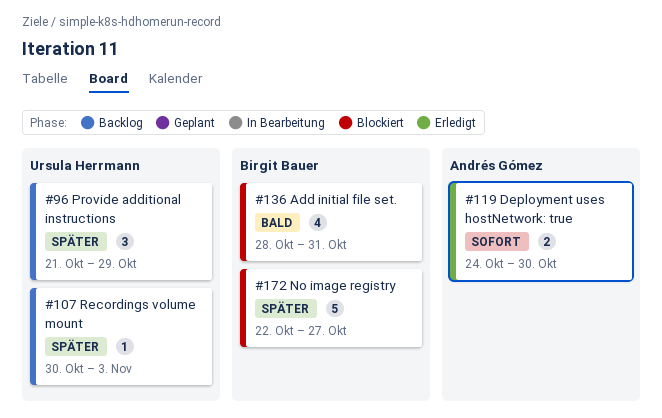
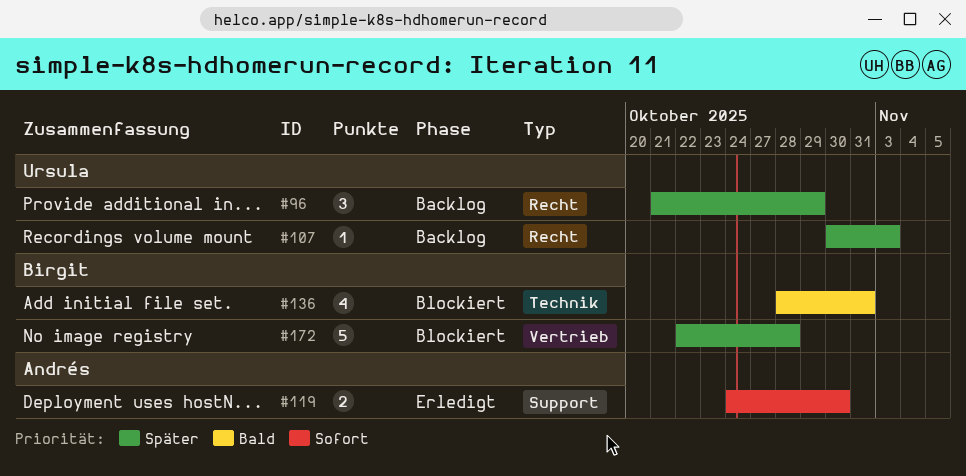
#172, due: Oct 27 -> Oct 28

